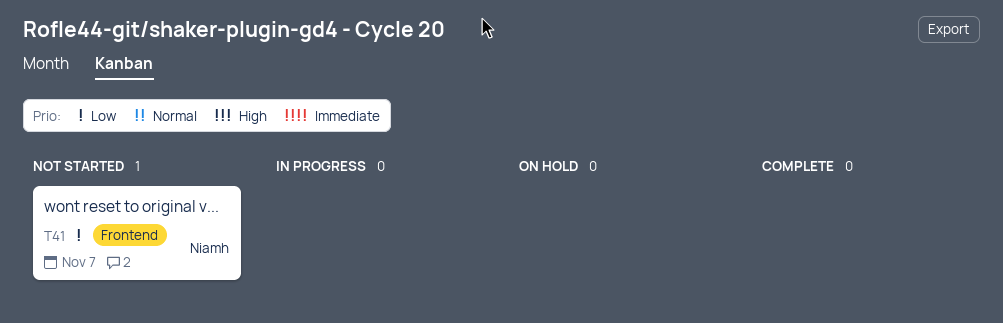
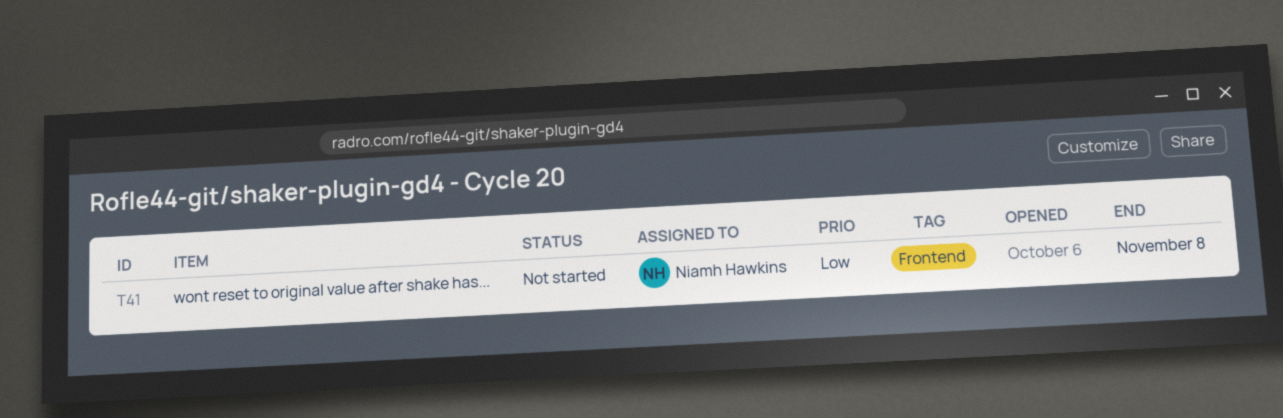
T41, due: Nov 7 -> Nov 8

